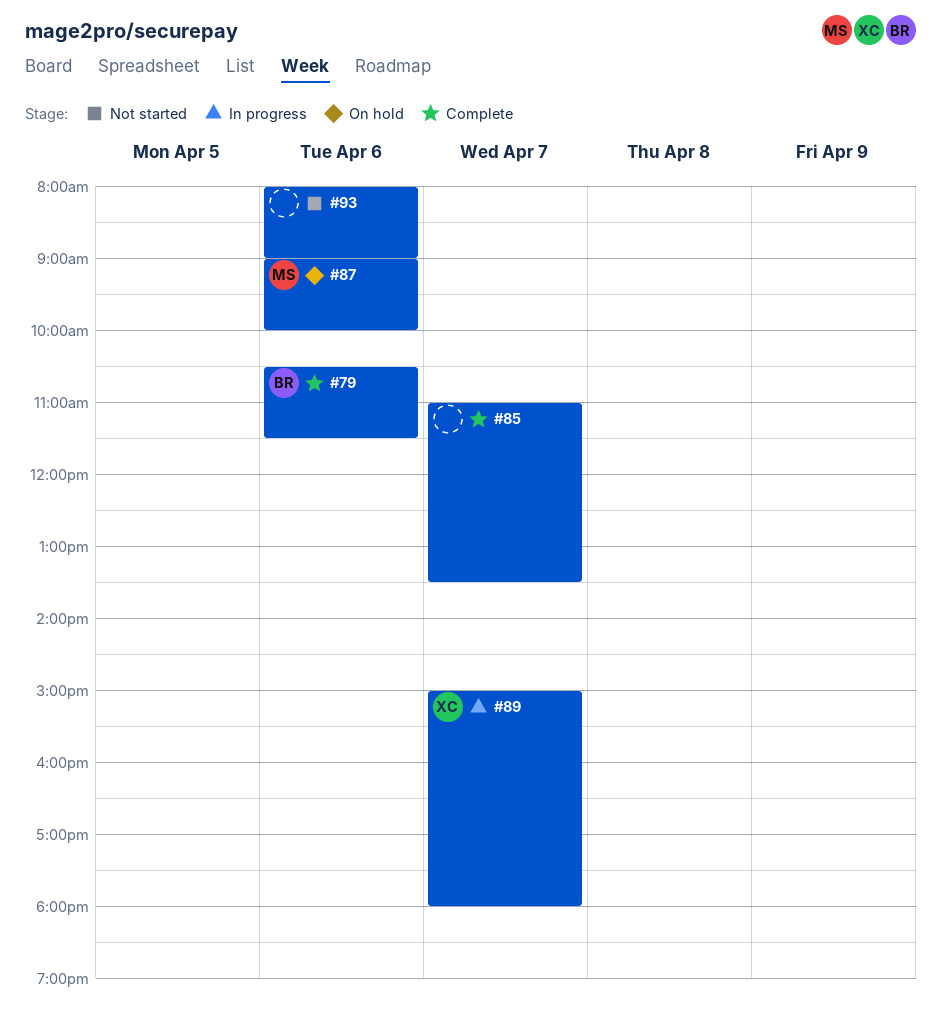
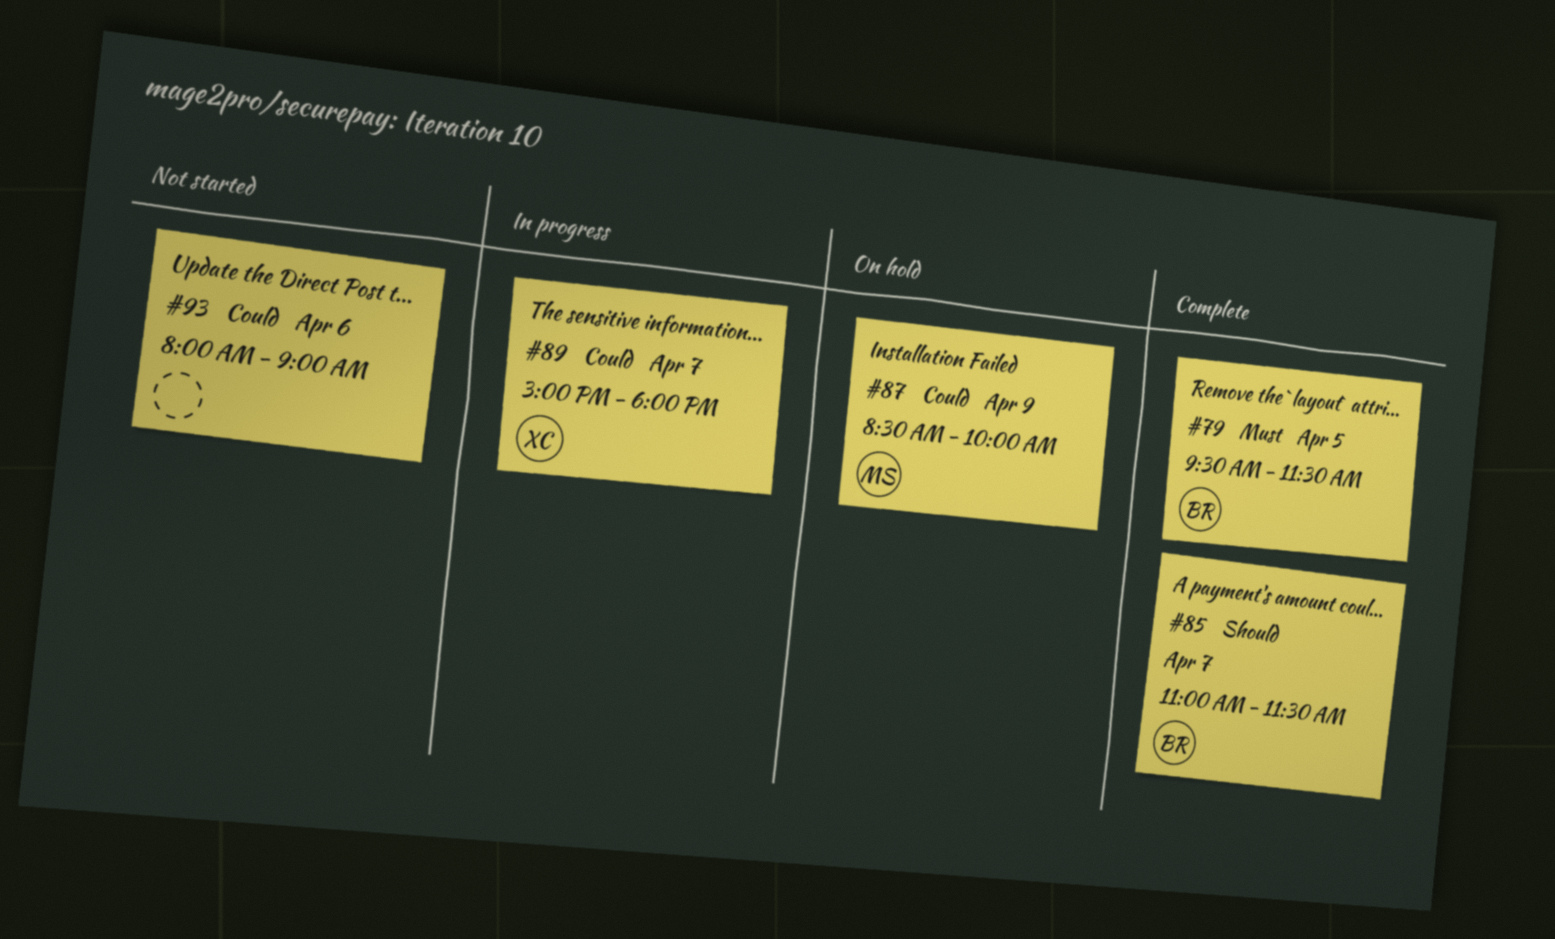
#79, day: Apr 6 -> Apr 5
#79, begins: 10:30 -> 09:30
#85, owner: none -> BR
#85, ends: 13:30 -> 11:30
#87, day: Apr 6 -> Apr 9
#87, begins: 09:00 -> 08:30

